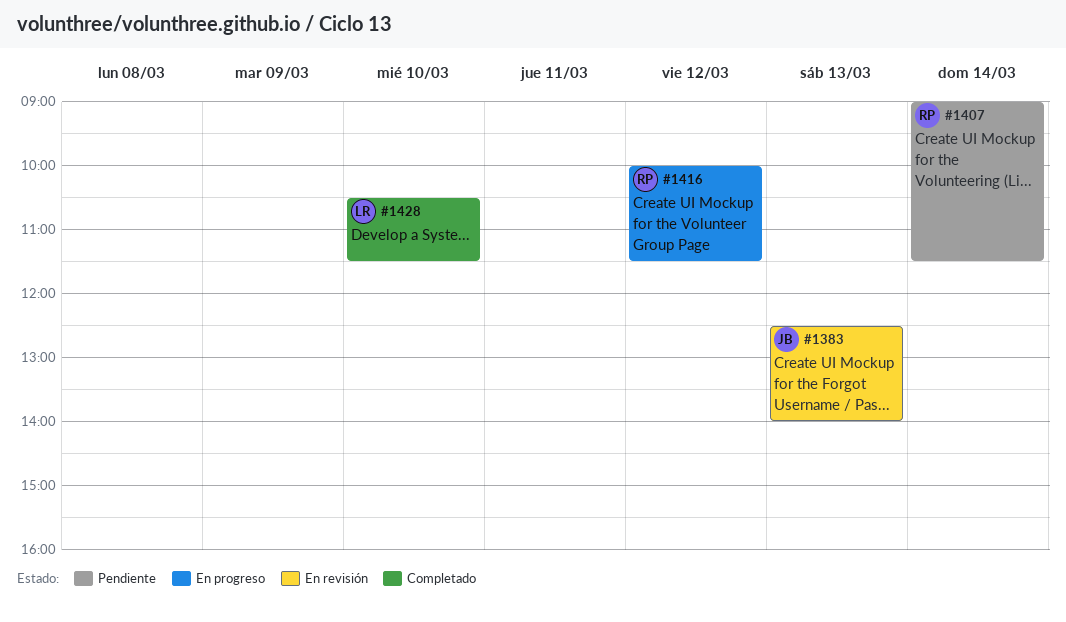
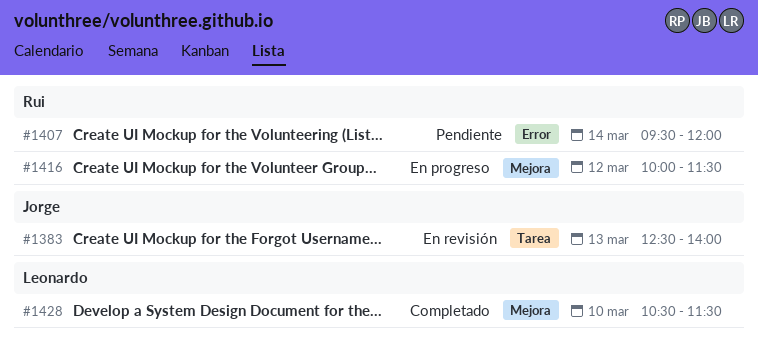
#1407, begins: 09:00 -> 09:30
#1407, ends: 11:30 -> 12:00

